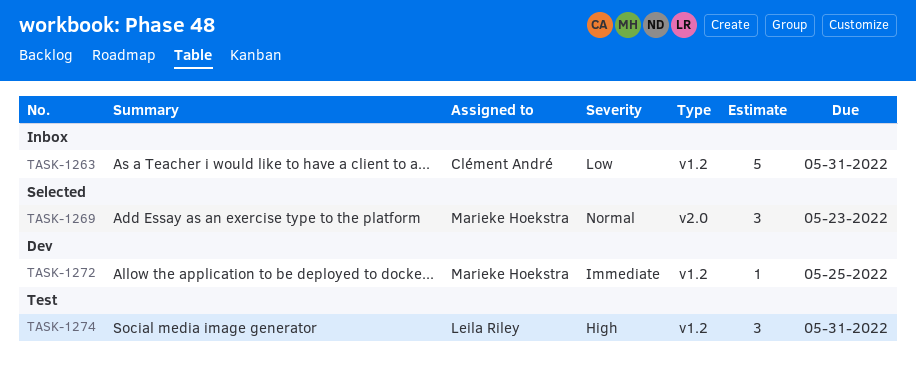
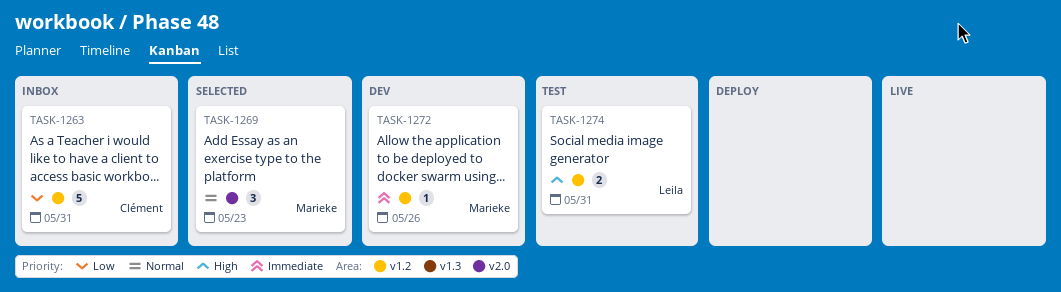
TASK-1272, due: May 25 -> May 26
TASK-1274, estimate: 3 -> 2

